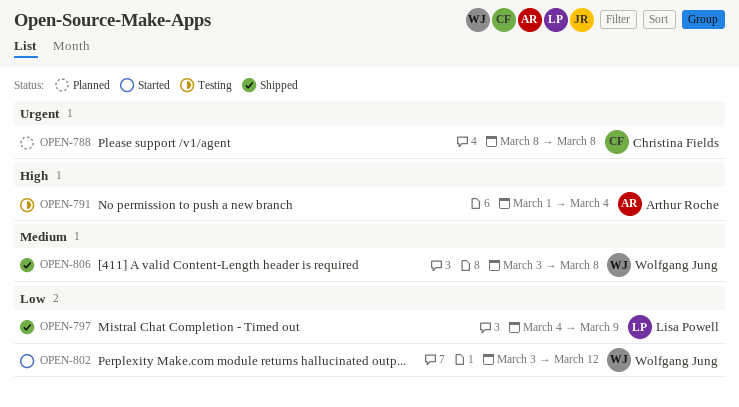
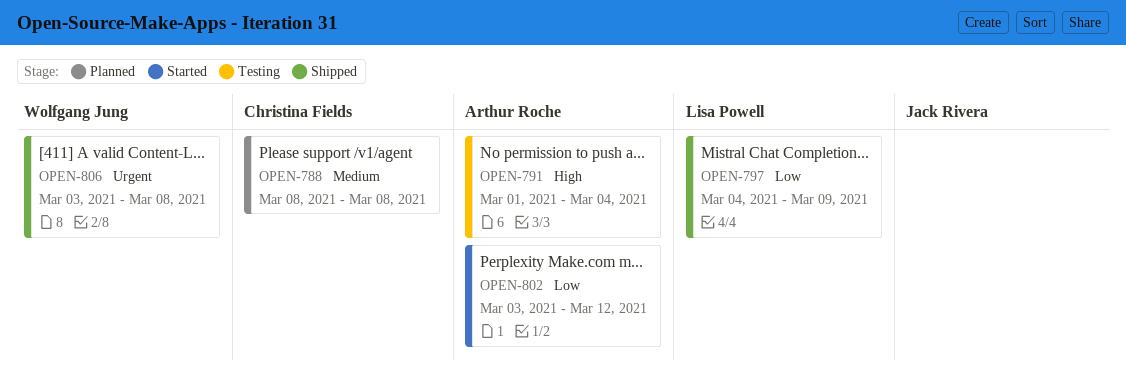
OPEN-788, priority: Urgent -> Medium
OPEN-802, owner: Wolfgang Jung -> Arthur Roche
OPEN-806, priority: Medium -> Urgent

